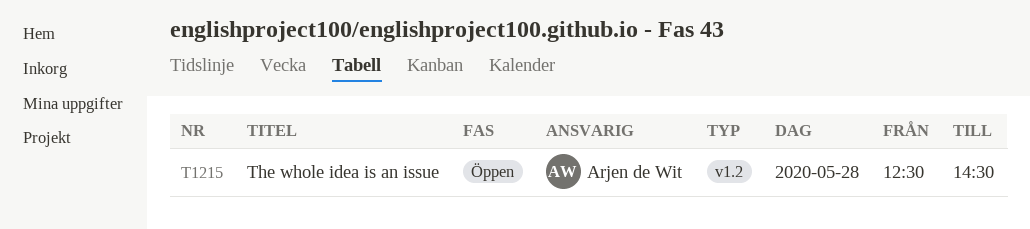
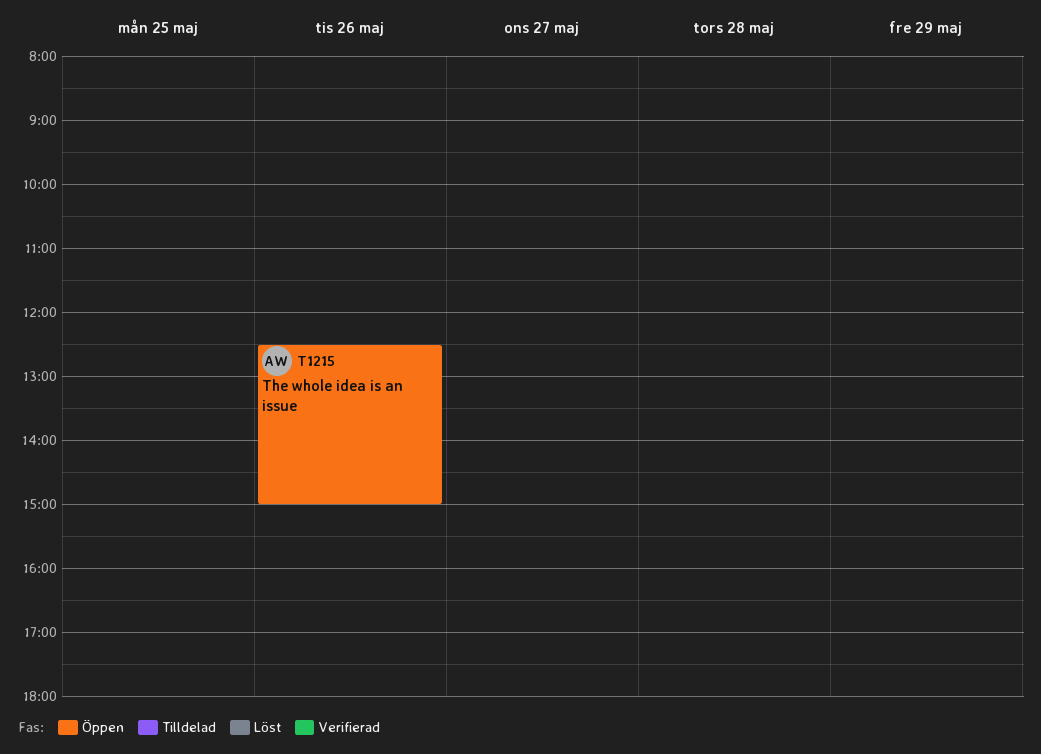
T1215, day: May 28 -> May 26
T1215, ends: 14:30 -> 15:00

